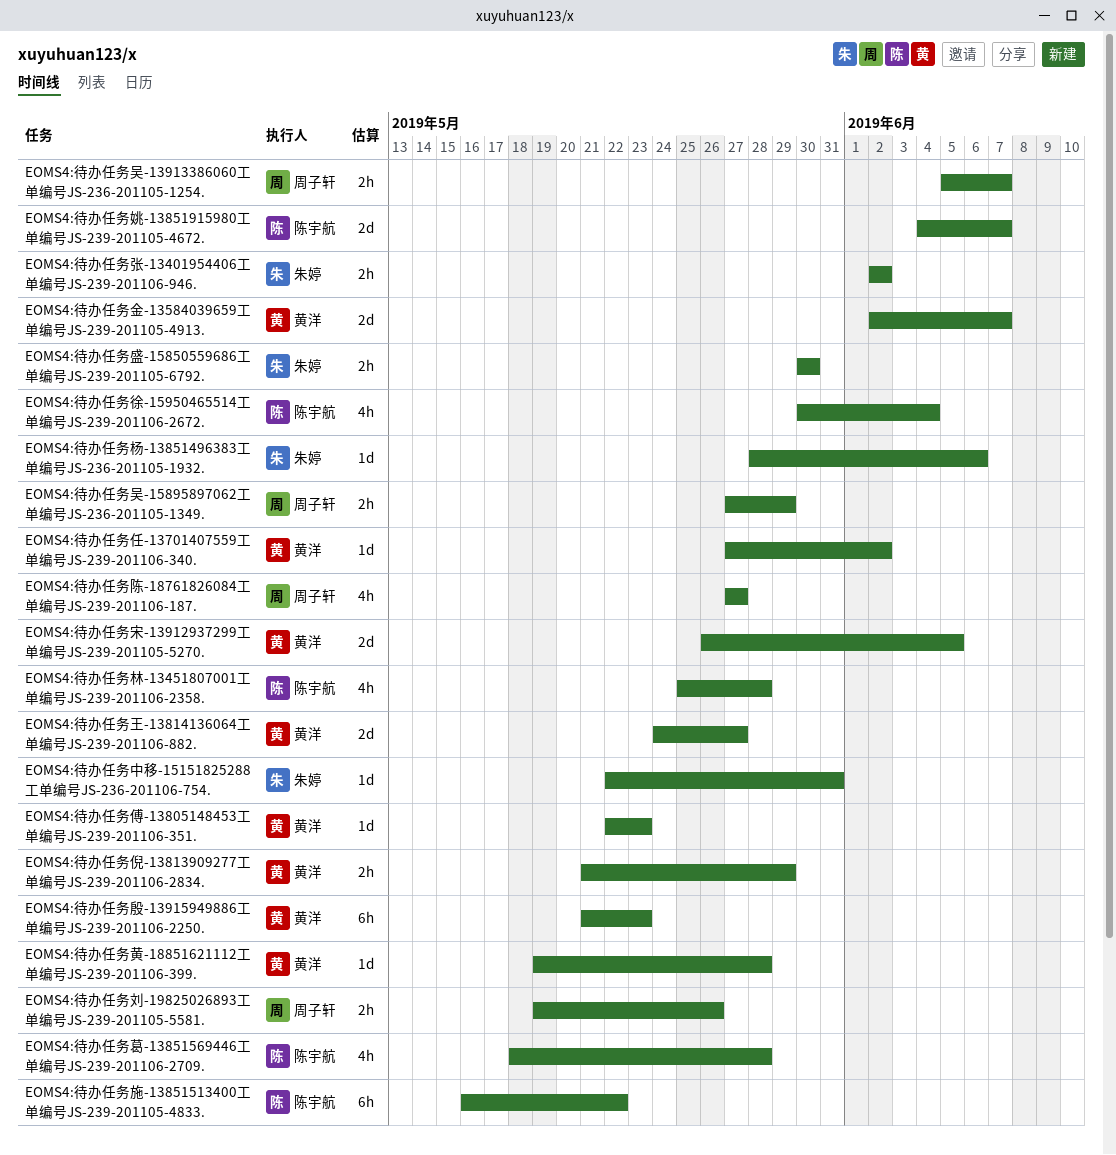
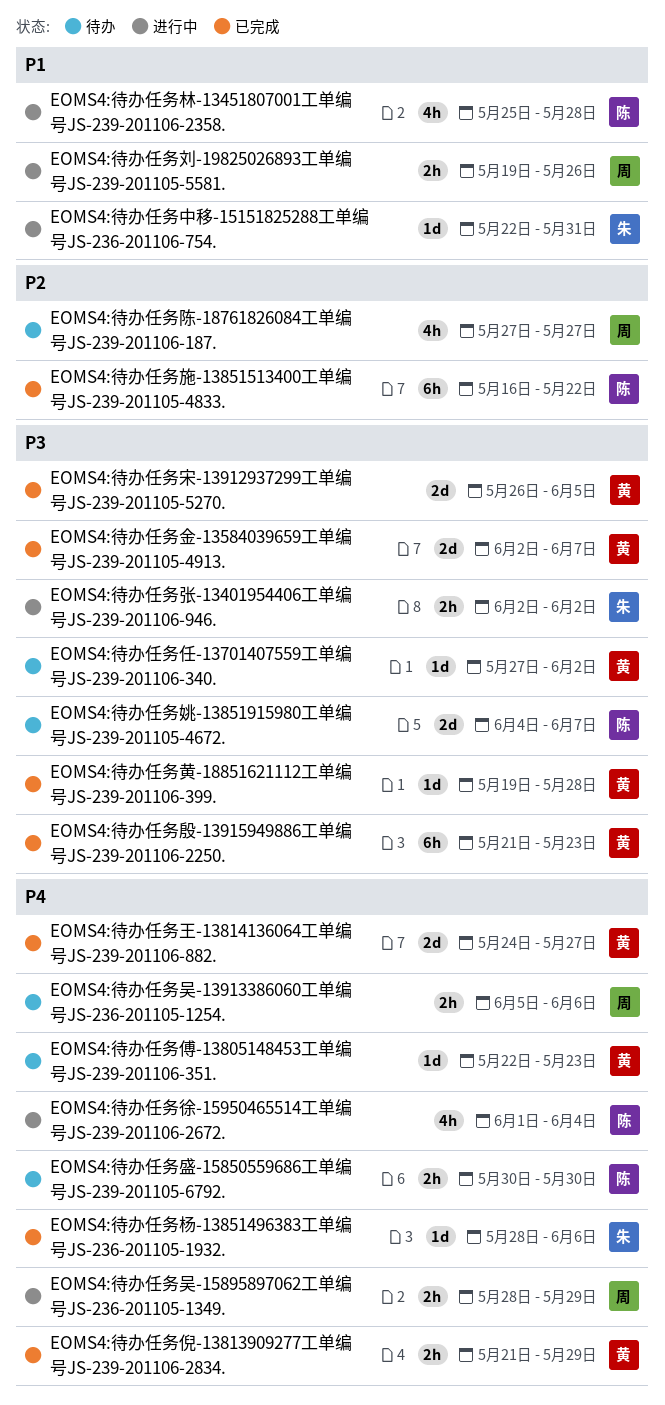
EOMS4:待办任务吴-13913386060工单编号JS-236-201105-1254., due: Jun 7 -> Jun 6
EOMS4:待办任务吴-15895897062工单编号JS-236-201105-1349., start: May 27 -> May 28
EOMS4:待办任务徐-15950465514工单编号JS-239-201106-2672., start: May 30 -> Jun 1
EOMS4:待办任务盛-15850559686工单编号JS-239-201105-6792., owner: 朱婷 -> 陈宇航
EOMS4:待办任务葛-13851569446工单编号JS-239-201106-2709.: present -> none

